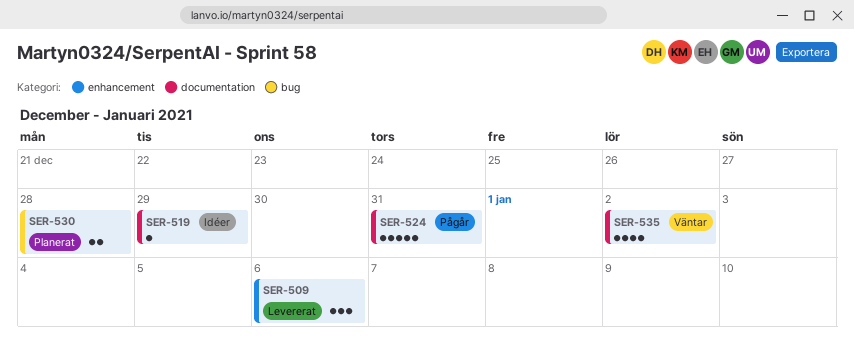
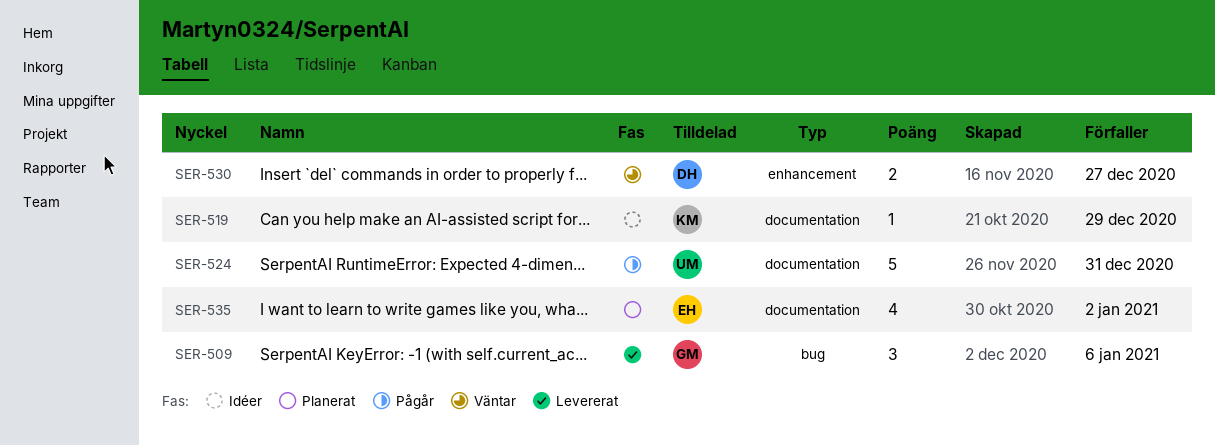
SER-509, label: enhancement -> bug
SER-530, status: Planerat -> Väntar
SER-530, label: bug -> enhancement
SER-530, due: Dec 28 -> Dec 27
SER-535, status: Väntar -> Planerat

